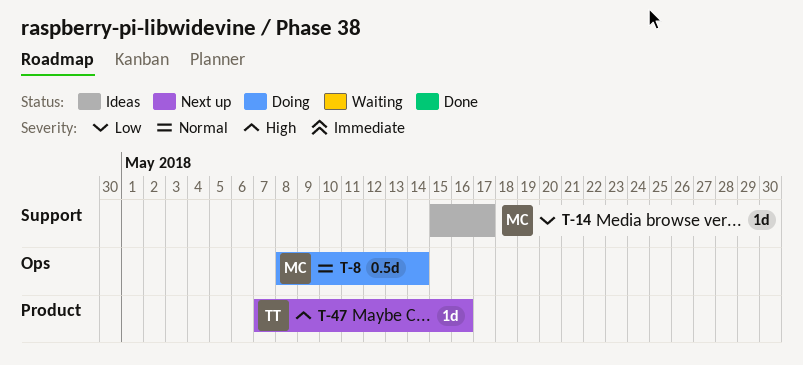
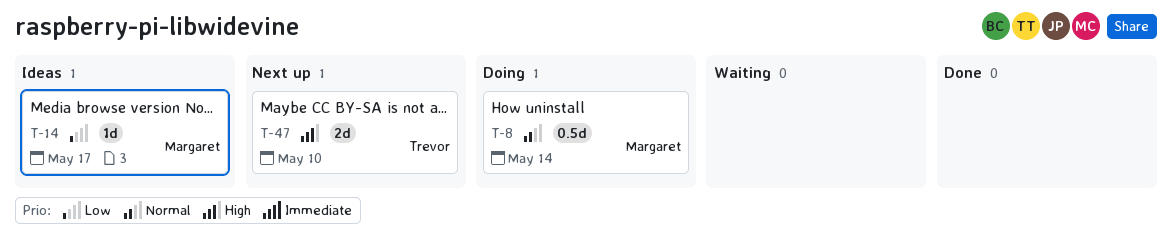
T-47, estimate: 1d -> 2d
T-47, due: May 16 -> May 10

